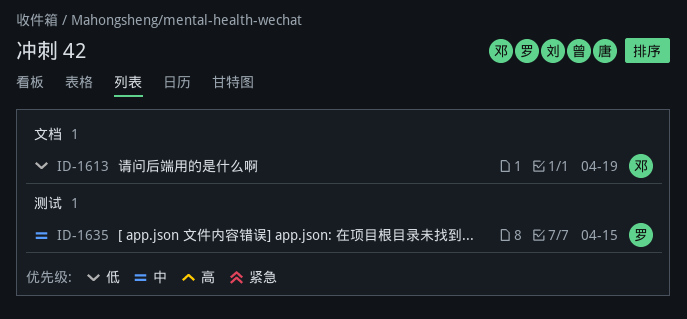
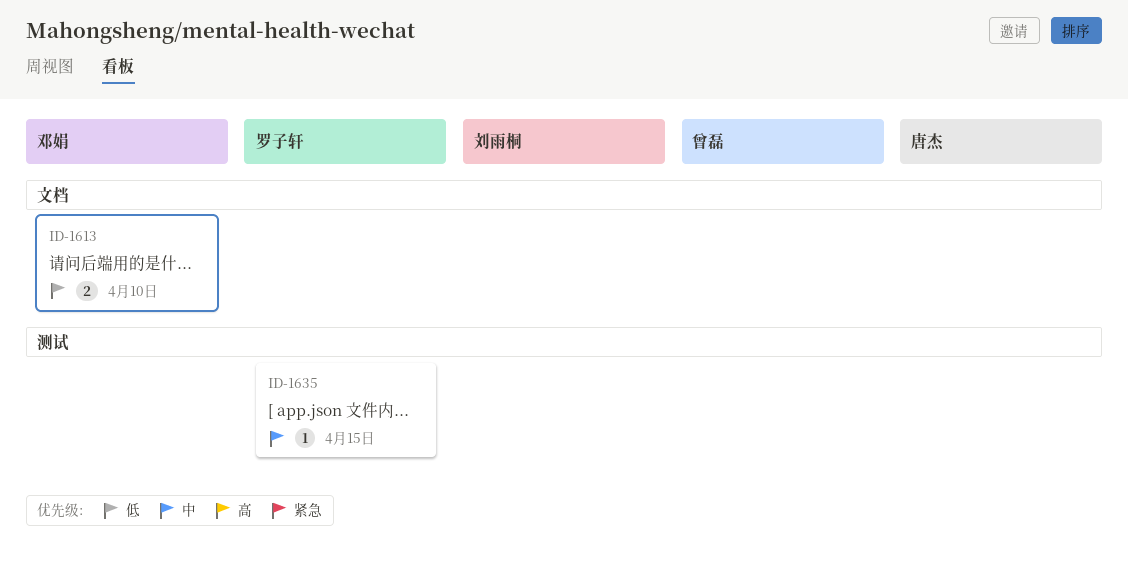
ID-1613, due: Apr 19 -> Apr 10

